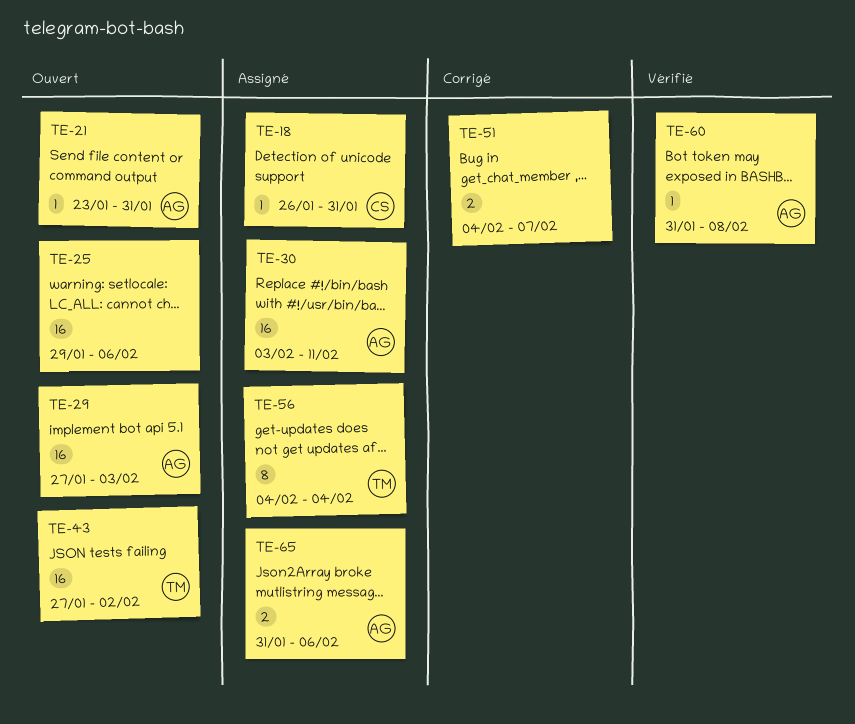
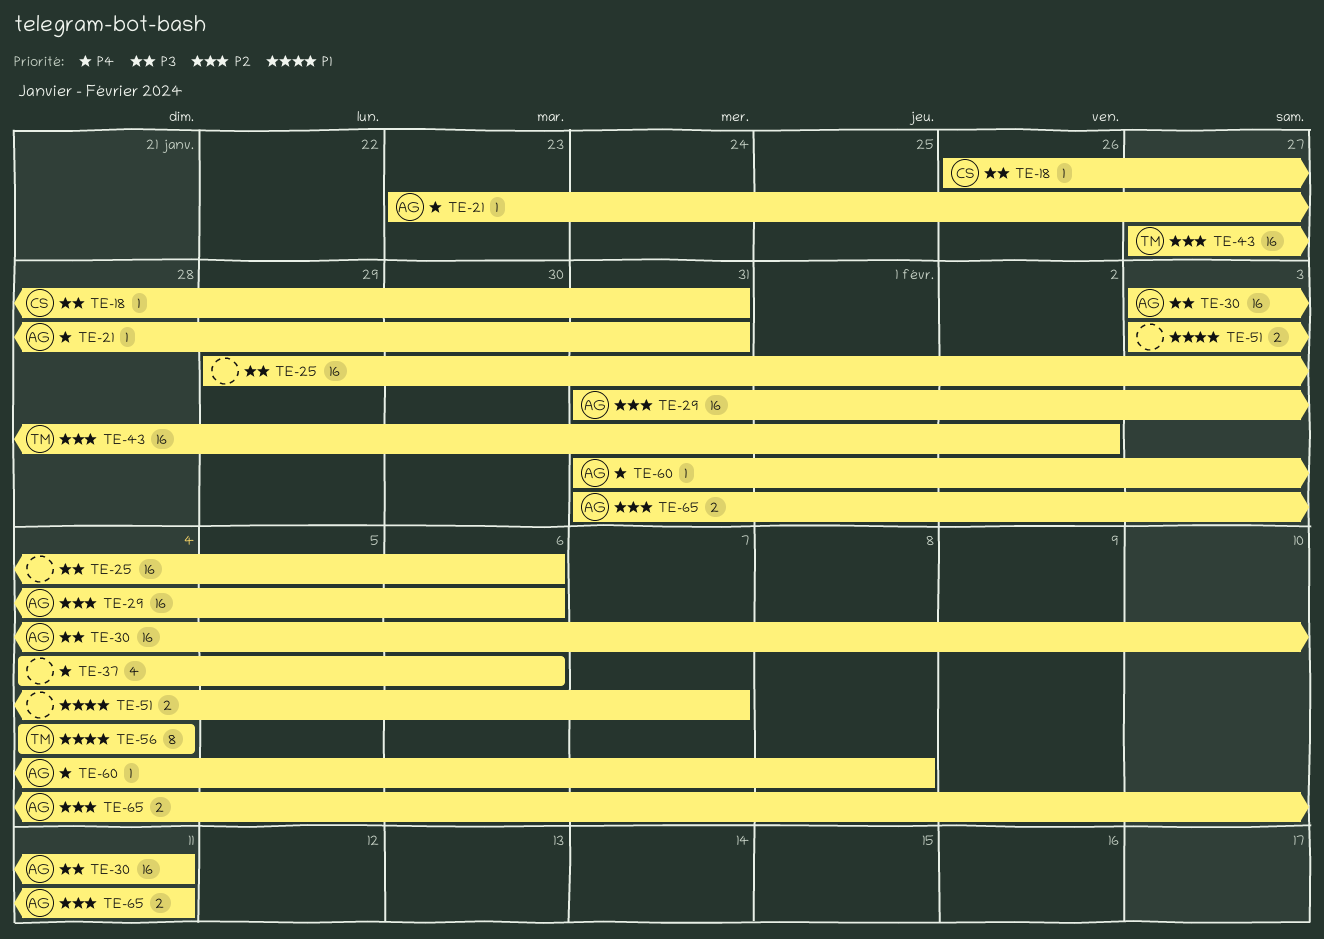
TE-29, start: Jan 27 -> Jan 31
TE-29, due: Feb 3 -> Feb 6
TE-37: none -> present
TE-51, start: Feb 4 -> Feb 3
TE-65, due: Feb 6 -> Feb 11

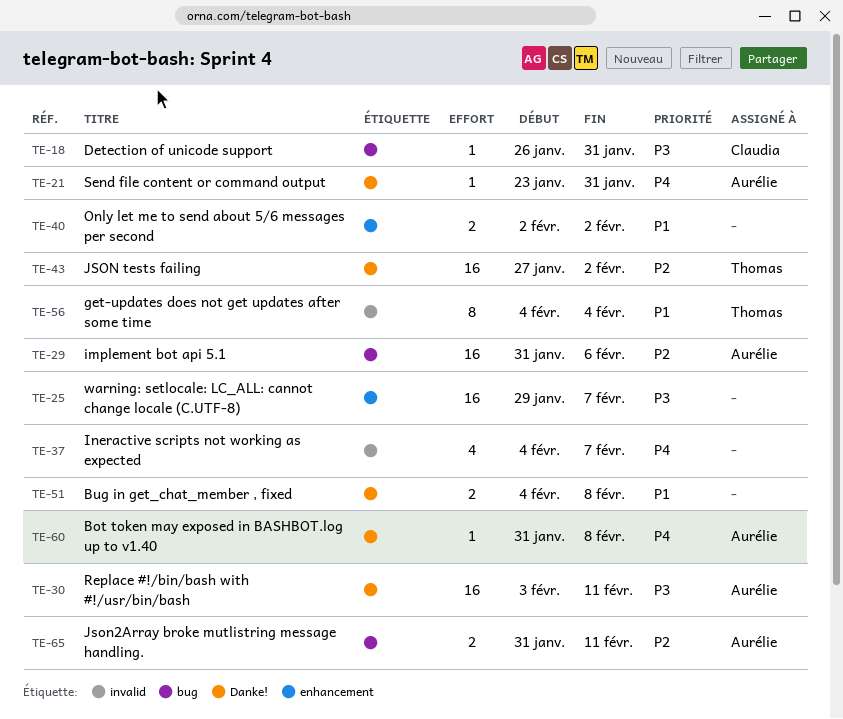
TE-25, due: Feb 6 -> Feb 7
TE-37, due: Feb 6 -> Feb 7
TE-40: none -> present
TE-51, start: Feb 3 -> Feb 4
TE-51, due: Feb 7 -> Feb 8

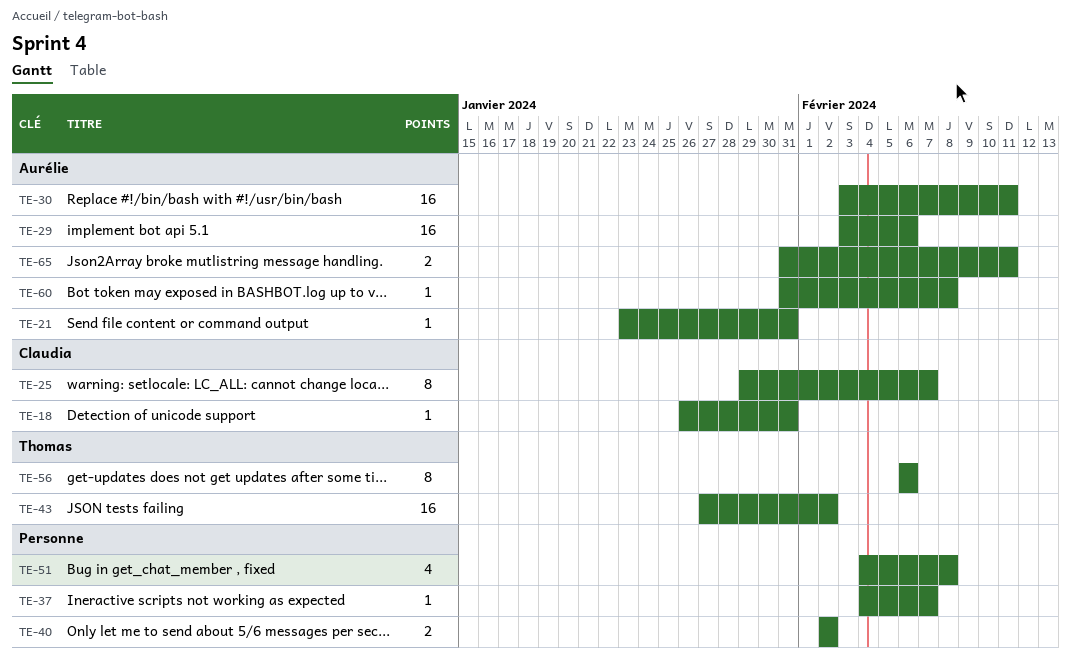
TE-25, owner: none -> Claudia
TE-25, estimate: 16 -> 8
TE-29, start: Jan 31 -> Feb 3
TE-37, estimate: 4 -> 1
TE-51, estimate: 2 -> 4
TE-56, start: Feb 4 -> Feb 6
TE-56, due: Feb 4 -> Feb 6

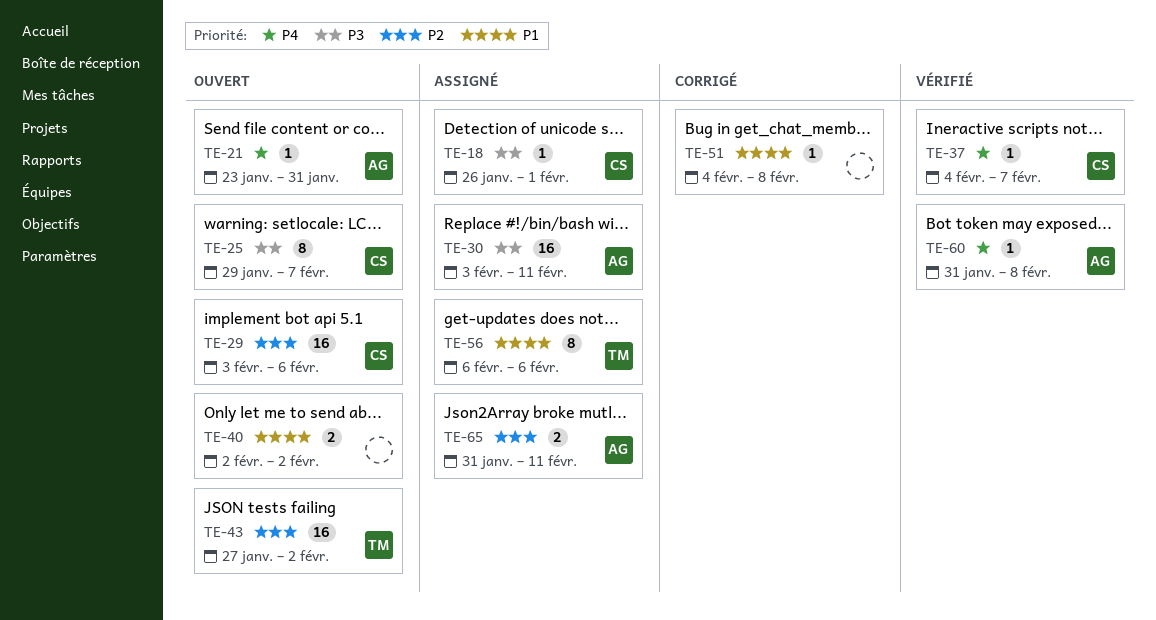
TE-18, due: Jan 31 -> Feb 1
TE-29, owner: Aurélie -> Claudia
TE-37, owner: none -> Claudia
TE-51, estimate: 4 -> 1

